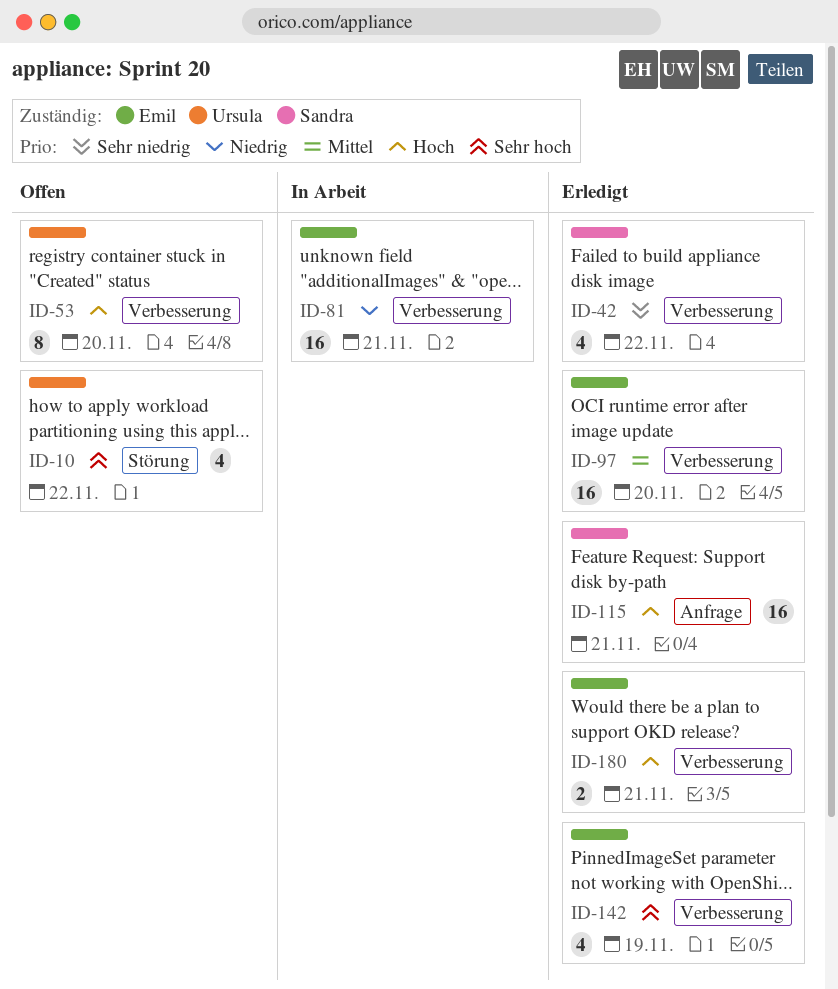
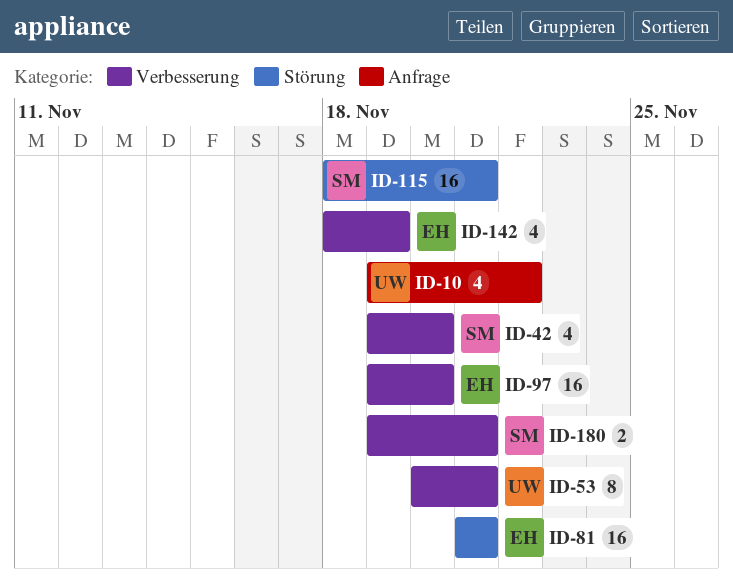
ID-10, label: Störung -> Anfrage
ID-42, due: Nov 22 -> Nov 20
ID-53, due: Nov 20 -> Nov 21
ID-81, label: Verbesserung -> Störung
ID-115, label: Anfrage -> Störung
ID-180, owner: Emil -> Sandra

